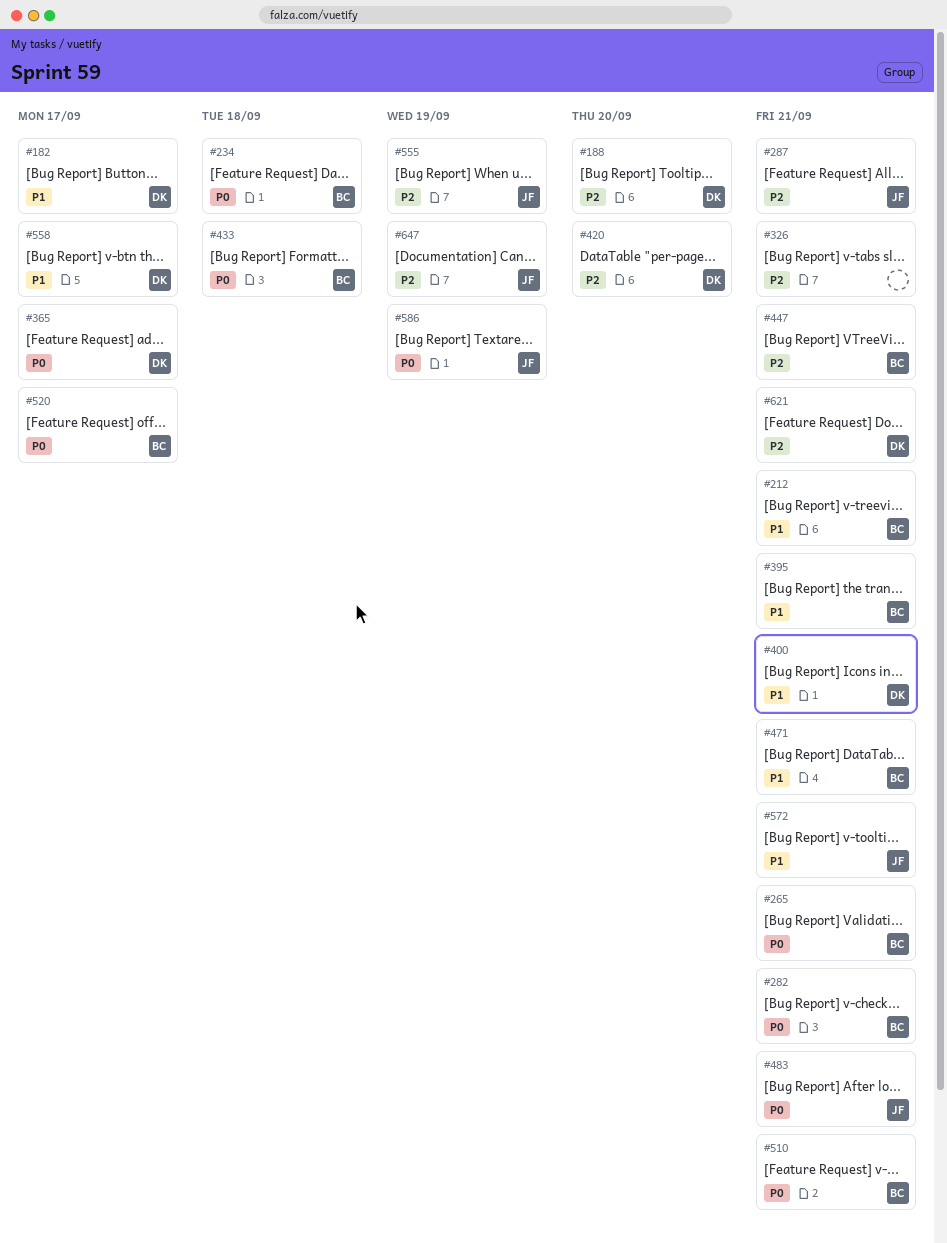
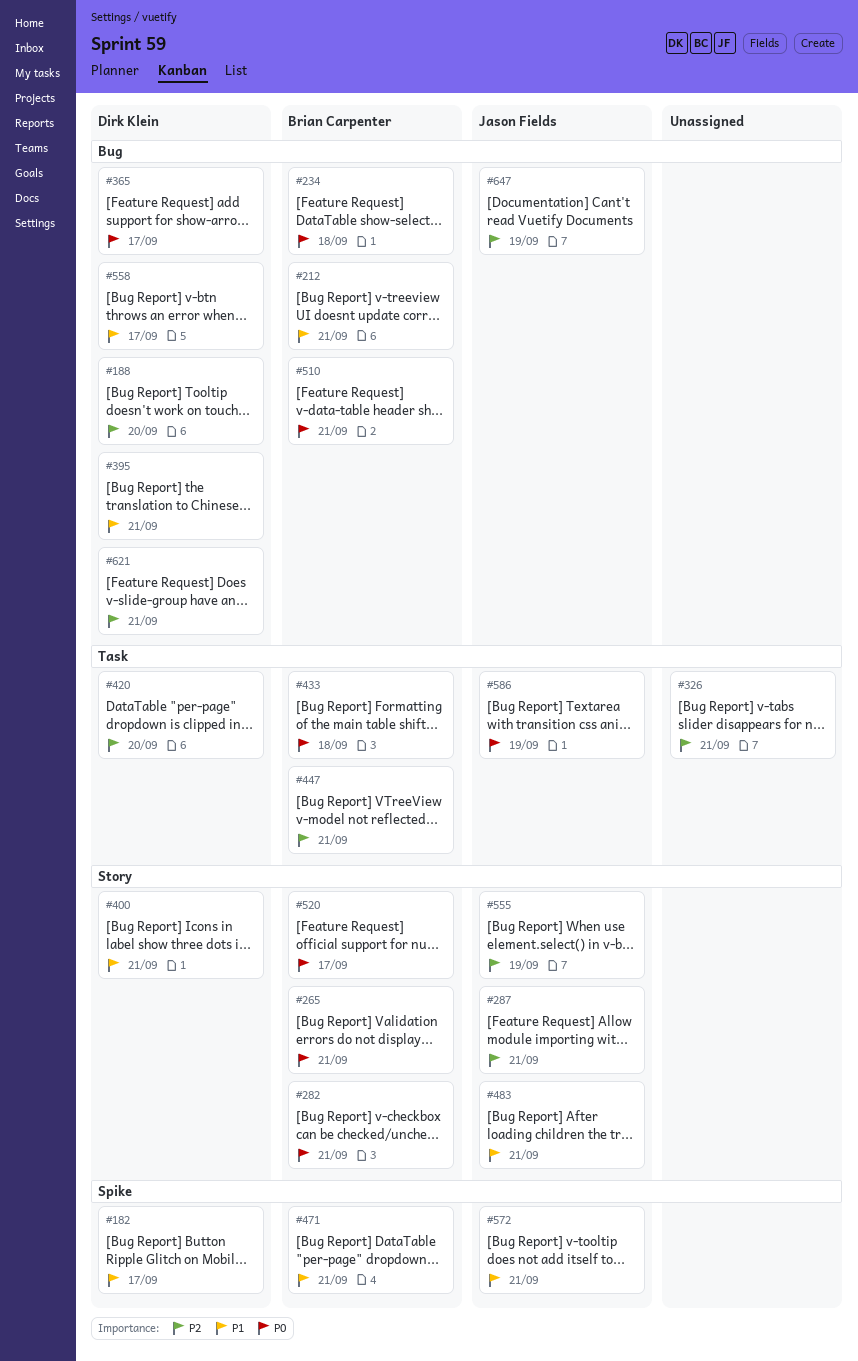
#395, owner: Brian Carpenter -> Dirk Klein
#483, priority: P0 -> P1

